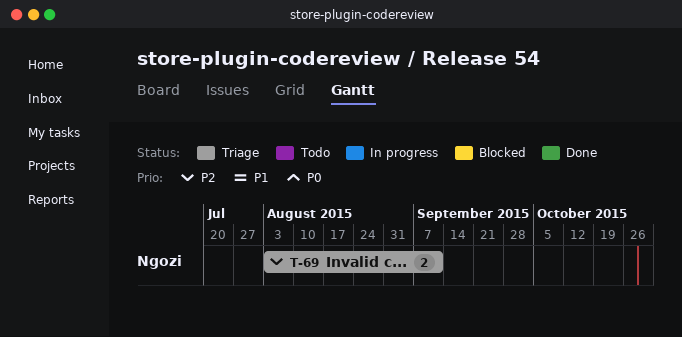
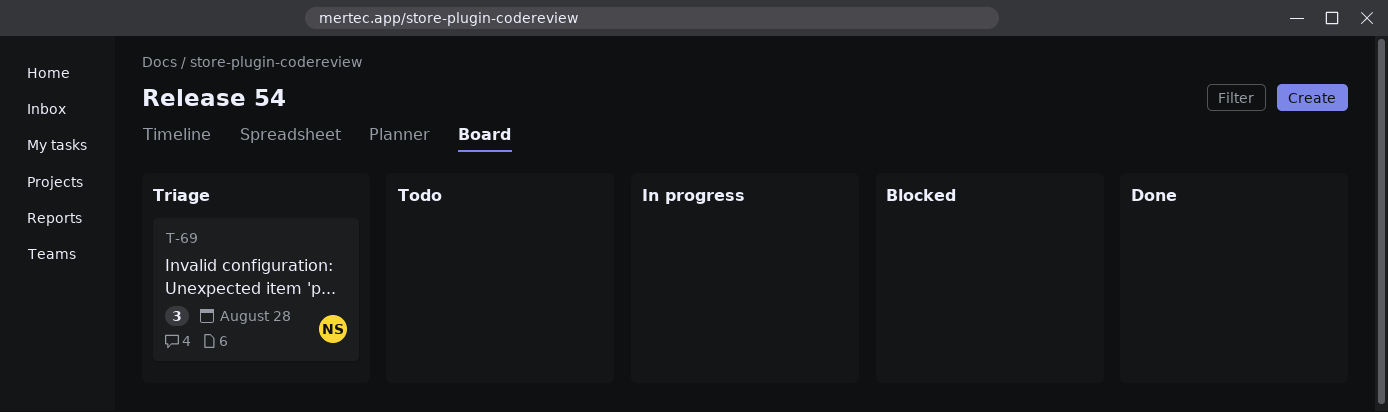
T-69, estimate: 2 -> 3
T-69, due: Sep 11 -> Aug 28

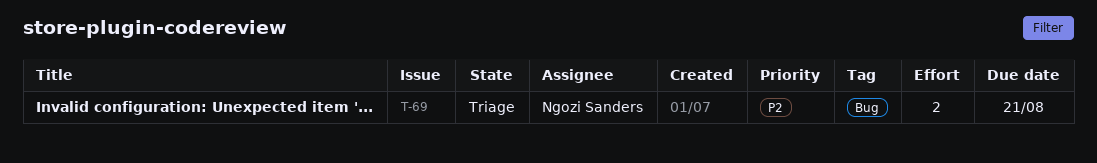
T-69, estimate: 3 -> 2
T-69, due: Aug 28 -> Aug 21

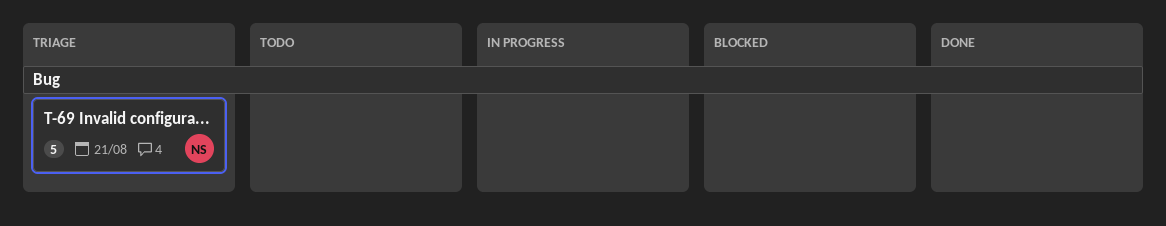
T-69, estimate: 2 -> 5

